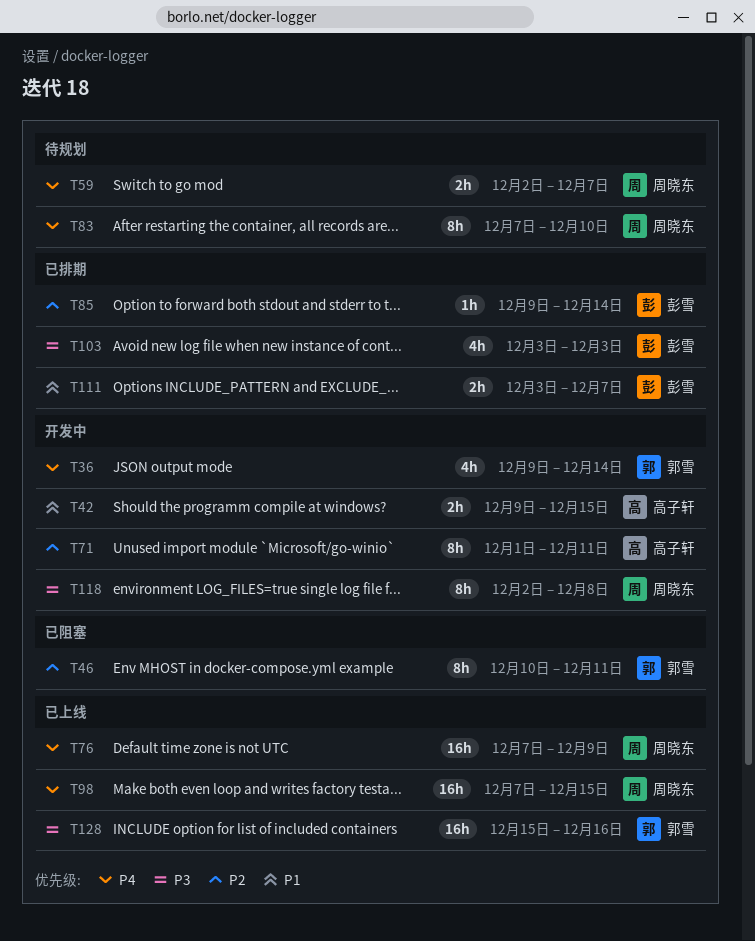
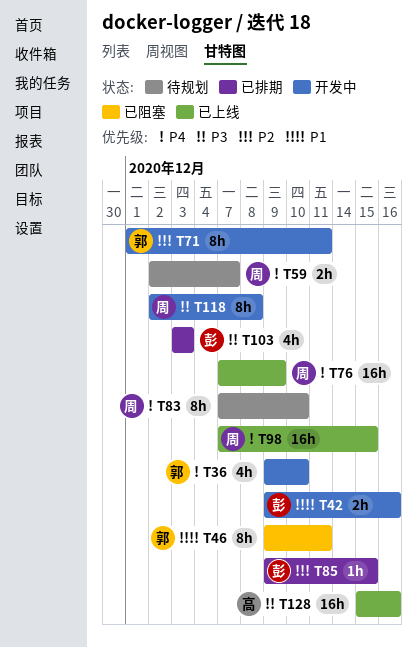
T36, due: Dec 14 -> Dec 10
T42, owner: 高子轩 -> 彭雪
T42, due: Dec 15 -> Dec 16
T46, priority: P2 -> P1
T46, start: Dec 10 -> Dec 9
T71, owner: 高子轩 -> 郭雪
T85, due: Dec 14 -> Dec 15
T111: present -> none
T128, owner: 郭雪 -> 高子轩

